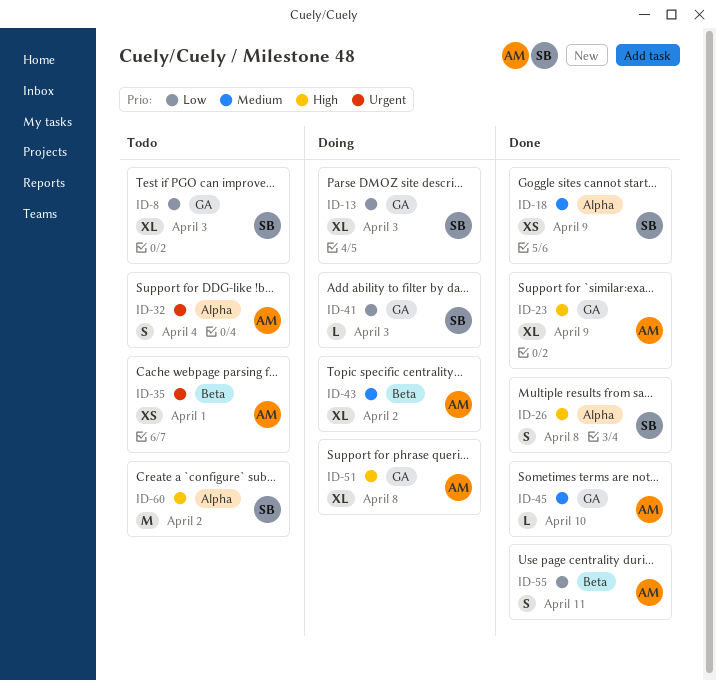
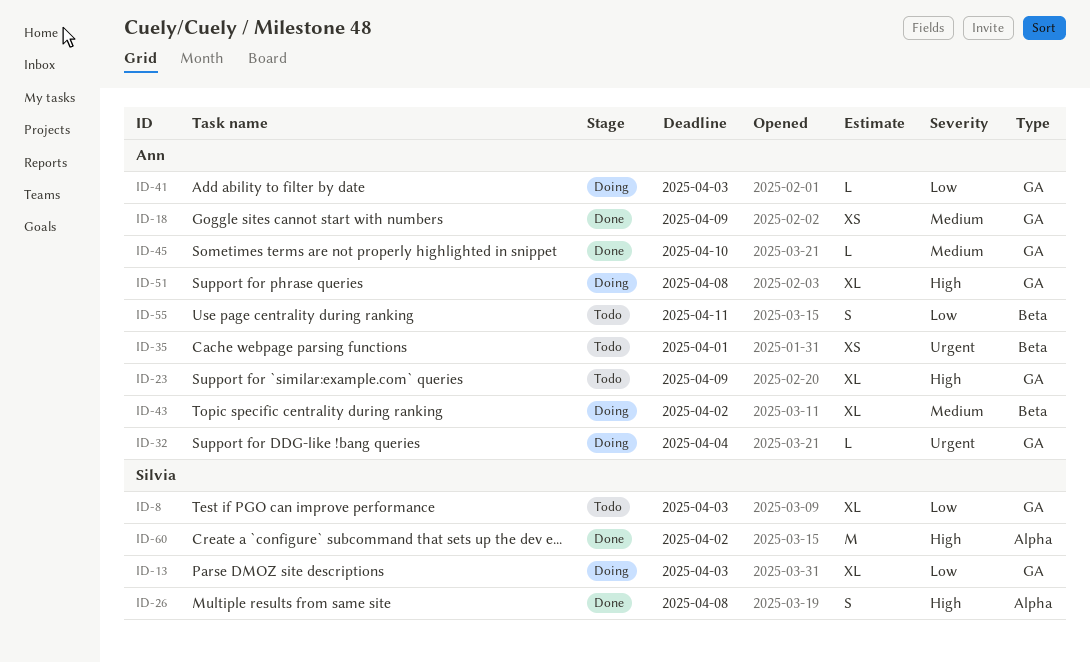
ID-18, owner: Silvia -> Ann
ID-18, label: Alpha -> GA
ID-23, status: Done -> Todo
ID-32, status: Todo -> Doing
ID-32, label: Alpha -> GA
ID-32, estimate: S -> L
ID-41, owner: Silvia -> Ann
ID-55, status: Done -> Todo
ID-60, status: Todo -> Done

